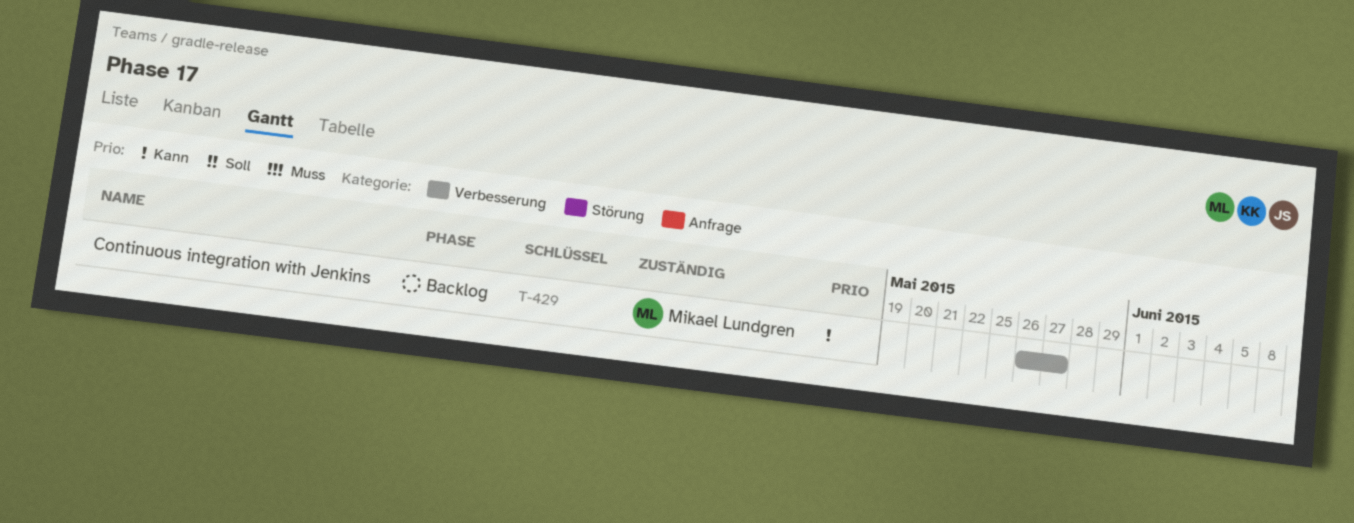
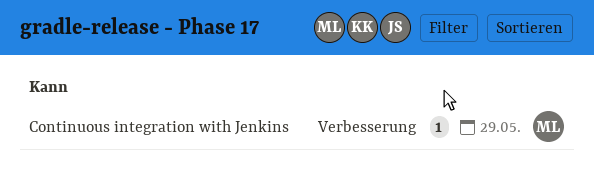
Continuous integration with Jenkins, due: May 27 -> May 29

